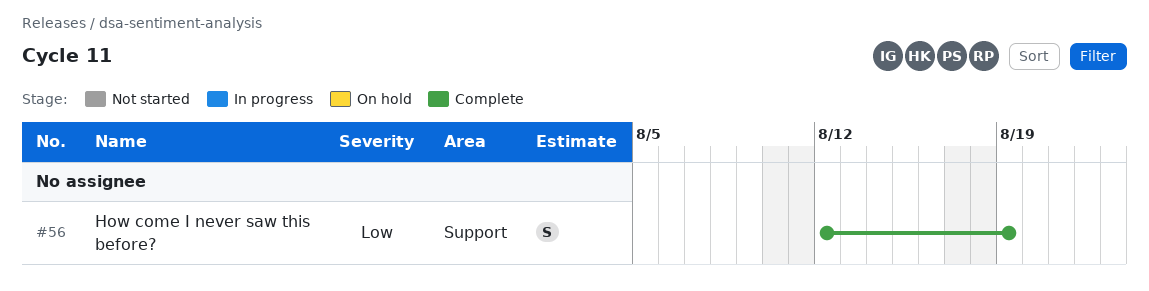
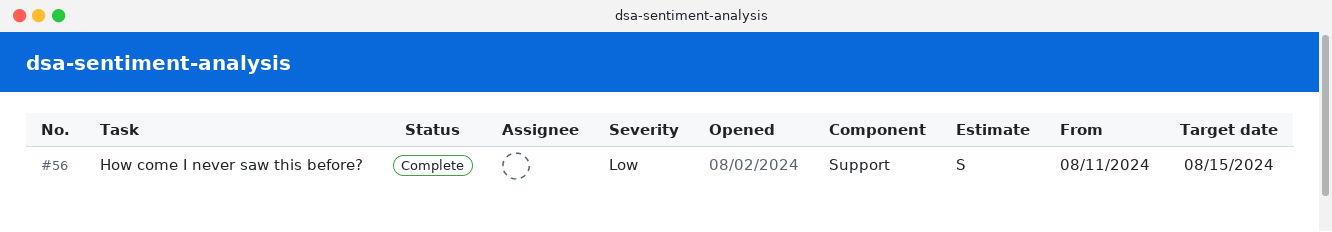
#56, start: Aug 12 -> Aug 11
#56, due: Aug 19 -> Aug 15

